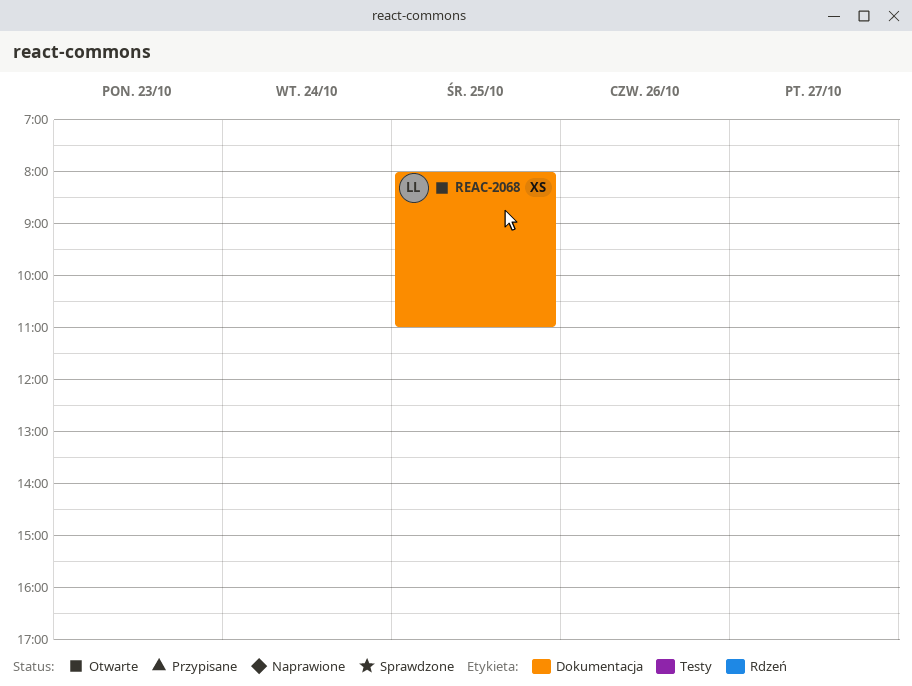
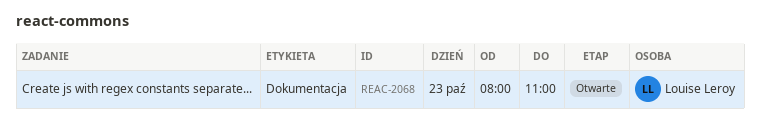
REAC-2068, day: Oct 25 -> Oct 23

